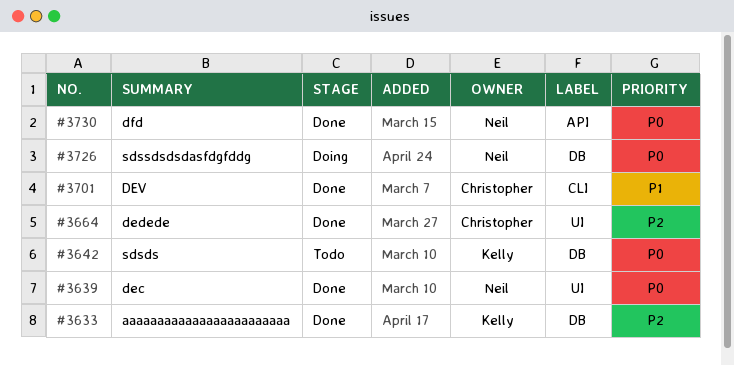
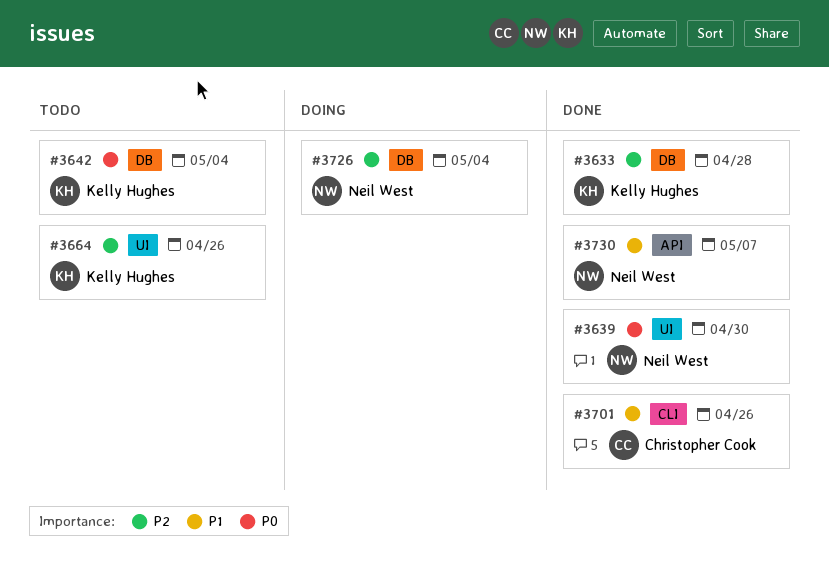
#3664, status: Done -> Todo
#3664, owner: Christopher Cook -> Kelly Hughes
#3726, priority: P0 -> P2
#3730, priority: P0 -> P1

